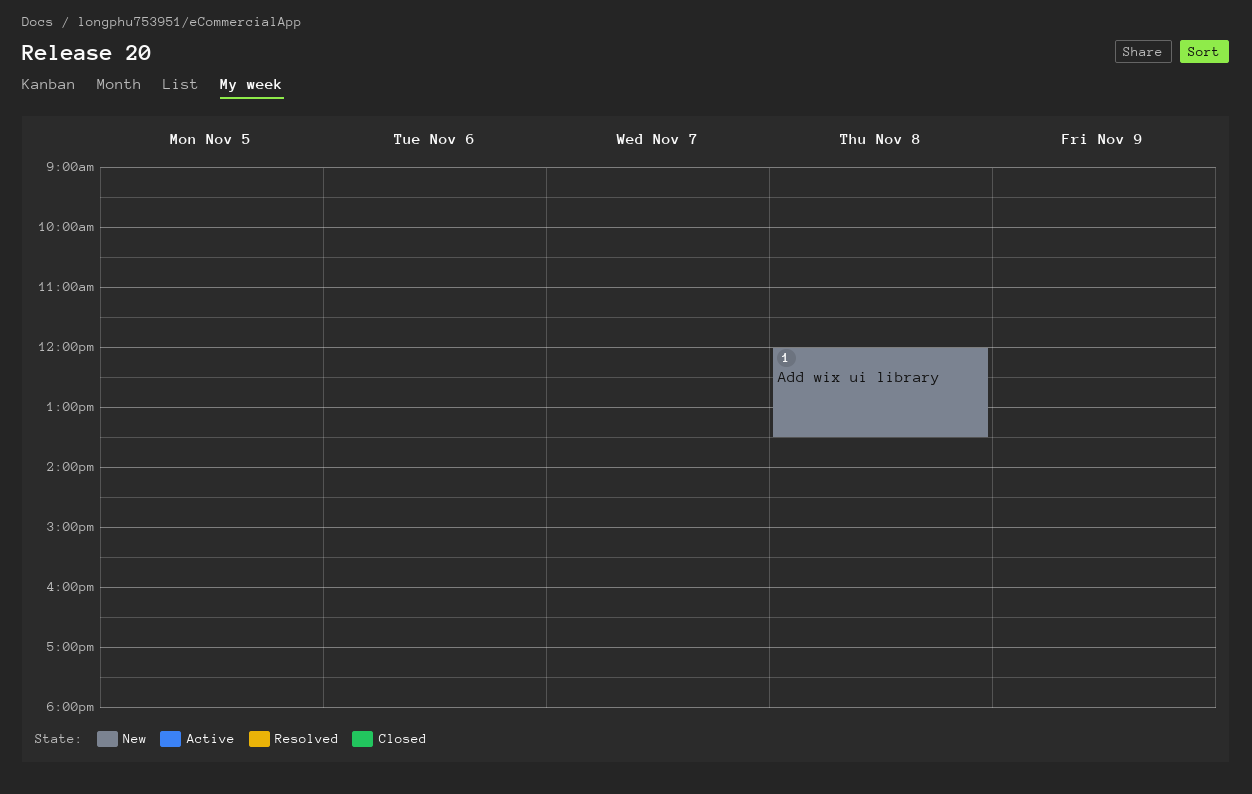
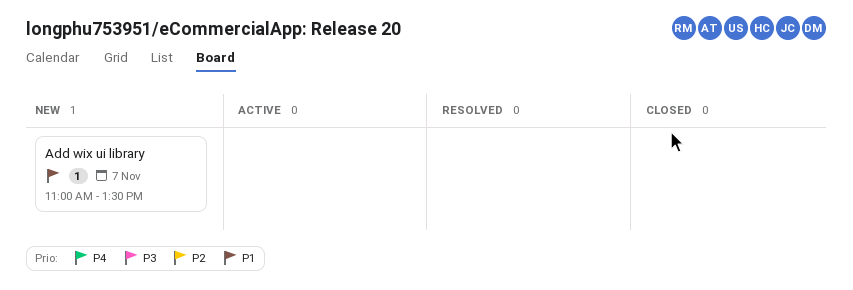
Add wix ui library, day: Nov 8 -> Nov 7
Add wix ui library, begins: 12:00 -> 11:00

